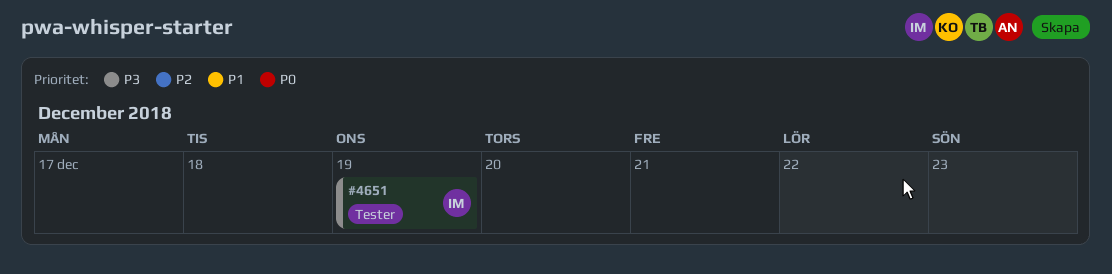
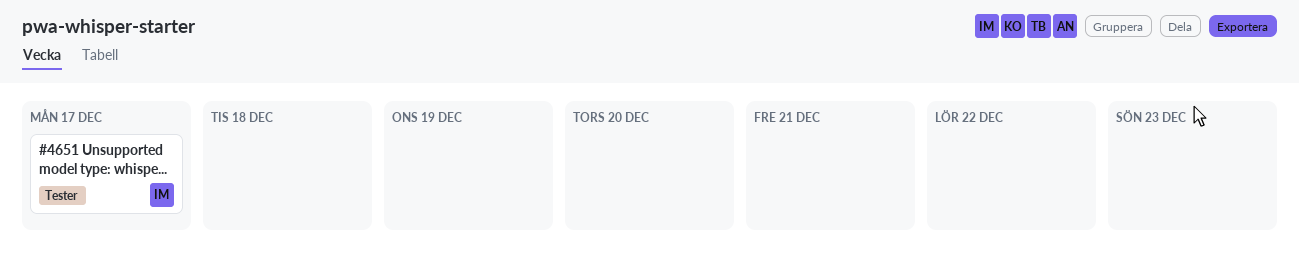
#4651, due: Dec 19 -> Dec 17

